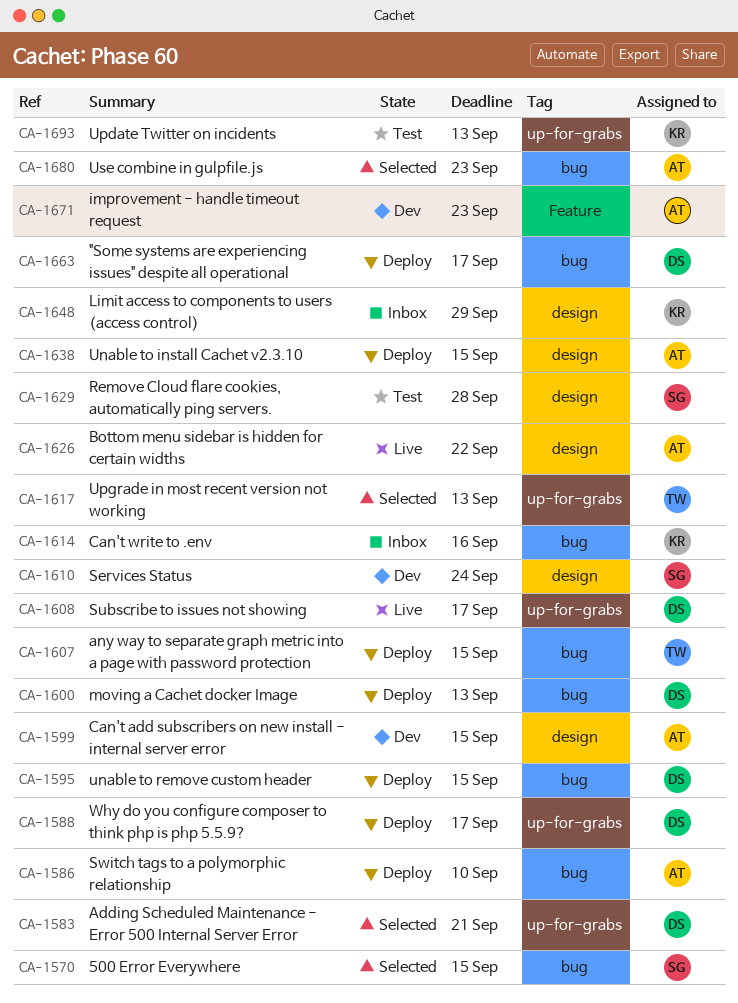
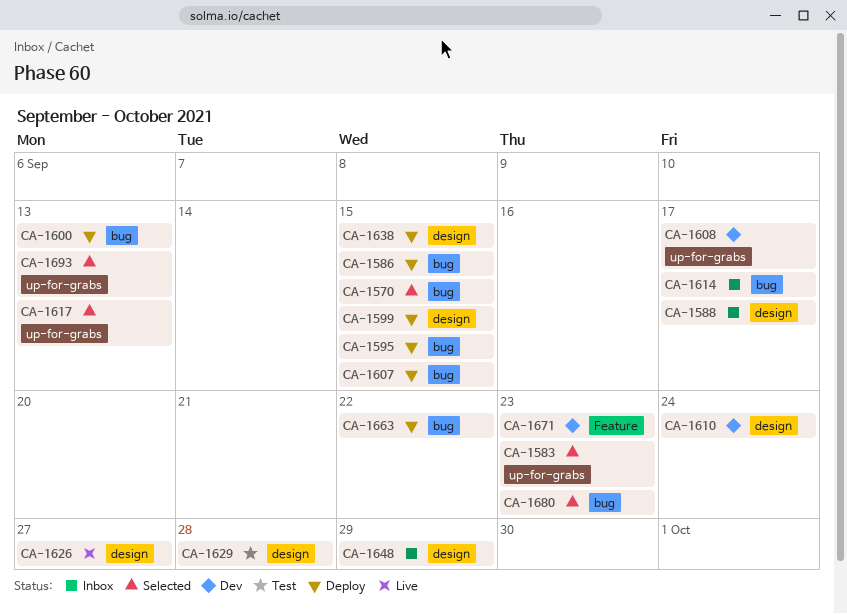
CA-1583, due: Sep 21 -> Sep 23
CA-1586, due: Sep 10 -> Sep 15
CA-1588, status: Deploy -> Inbox
CA-1588, label: up-for-grabs -> design
CA-1599, status: Dev -> Deploy
CA-1608, status: Live -> Dev
CA-1614, due: Sep 16 -> Sep 17
CA-1626, due: Sep 22 -> Sep 27
CA-1663, due: Sep 17 -> Sep 22
CA-1693, status: Test -> Selected

